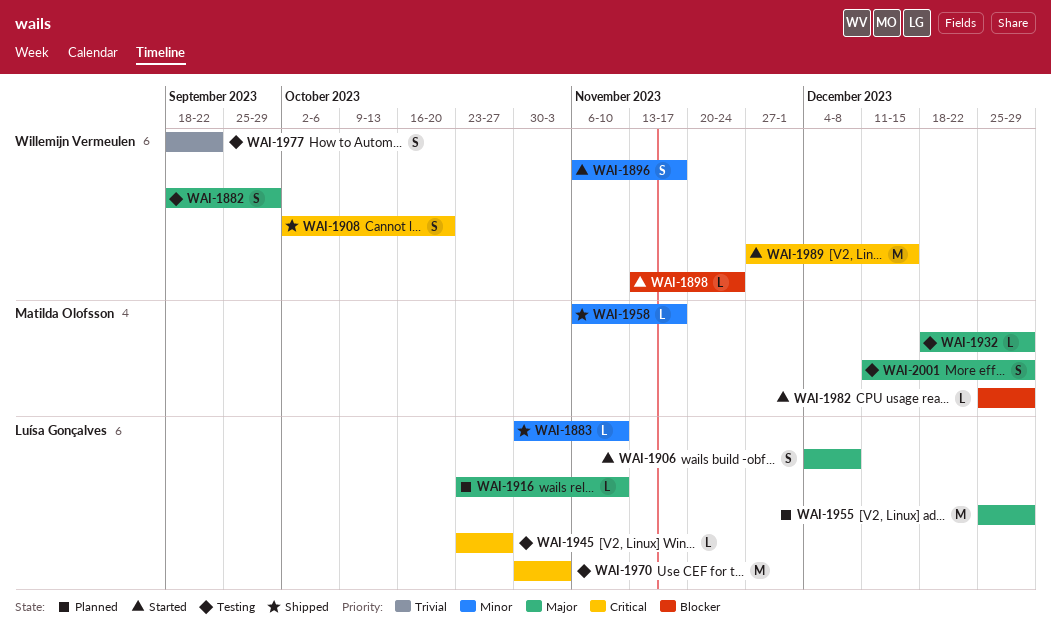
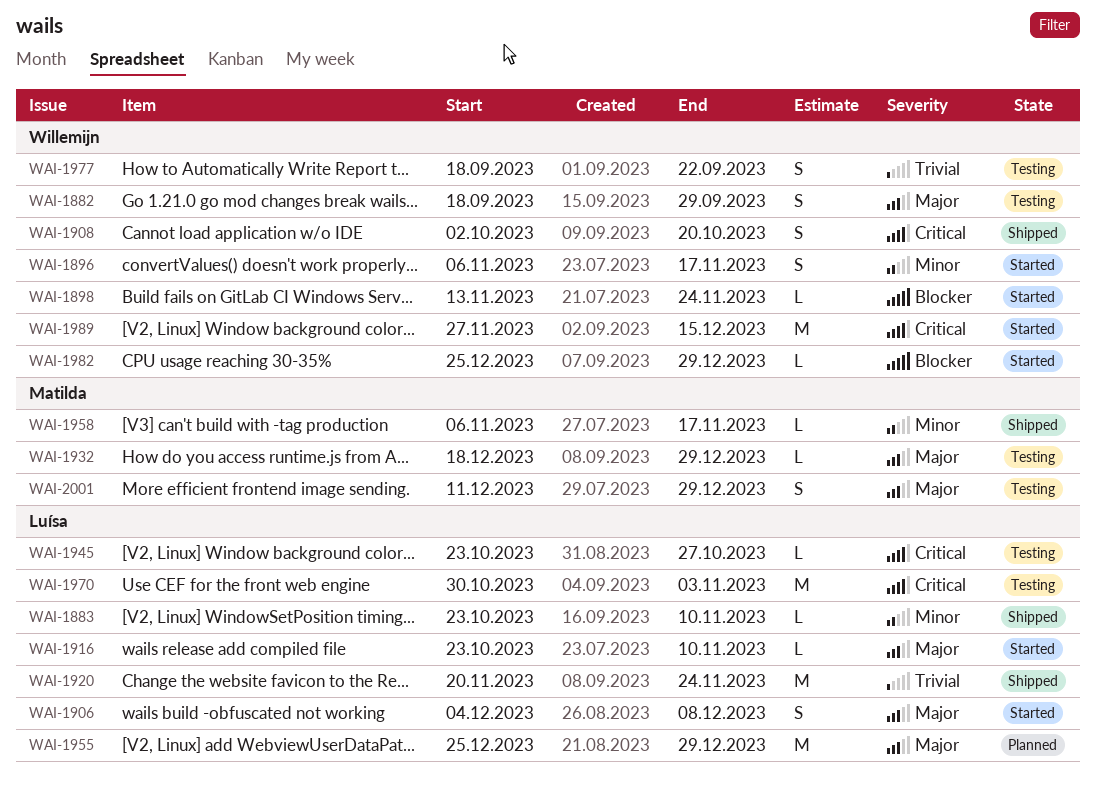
WAI-1883, start: Oct 30 -> Oct 23
WAI-1916, status: Planned -> Started
WAI-1920: none -> present
WAI-1982, owner: Matilda Olofsson -> Willemijn Vermeulen

